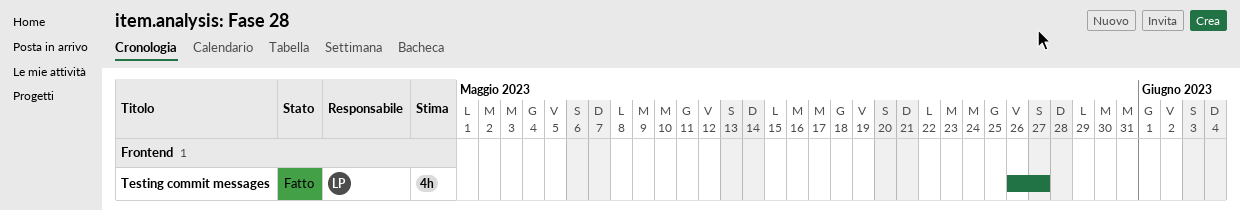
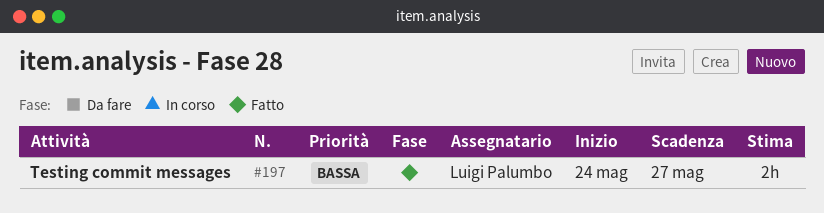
Testing commit messages, estimate: 4h -> 2h
Testing commit messages, start: May 26 -> May 24

